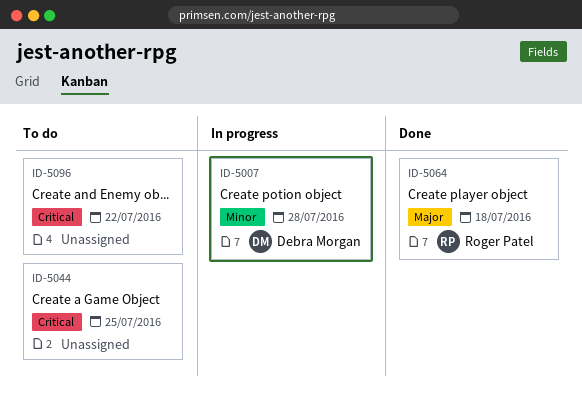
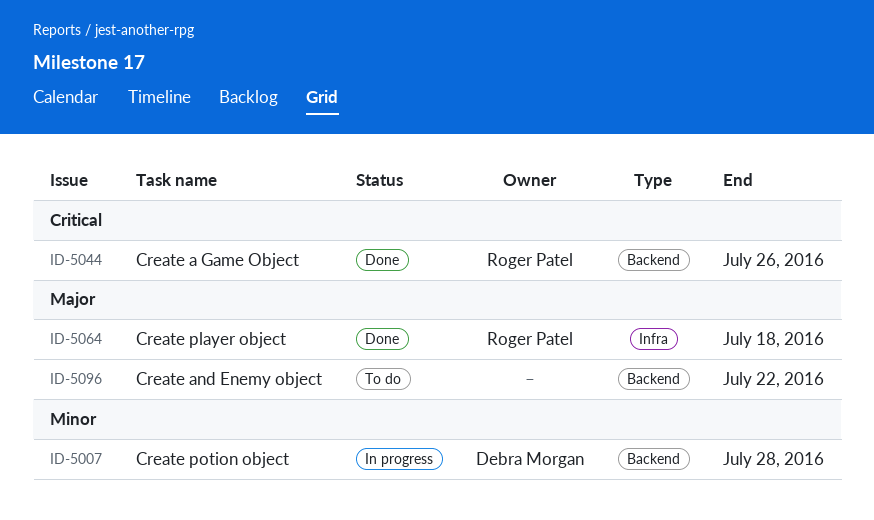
ID-5044, status: To do -> Done
ID-5044, owner: none -> Roger Patel
ID-5044, due: Jul 25 -> Jul 26
ID-5096, priority: Critical -> Major

